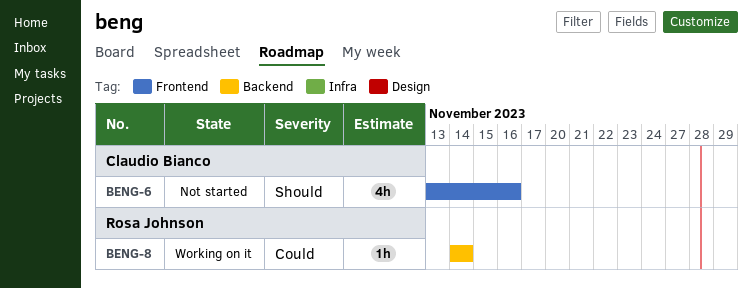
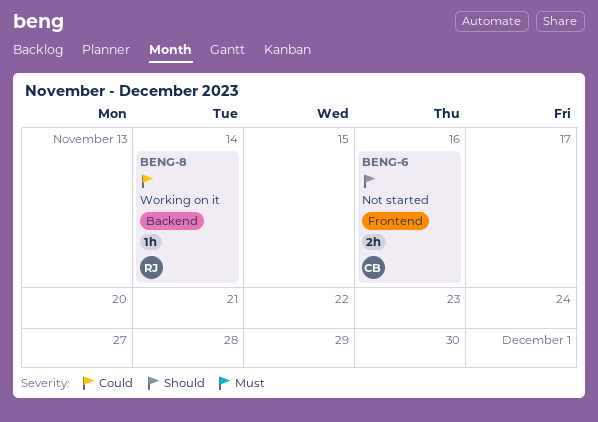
BENG-6, estimate: 4h -> 2h

